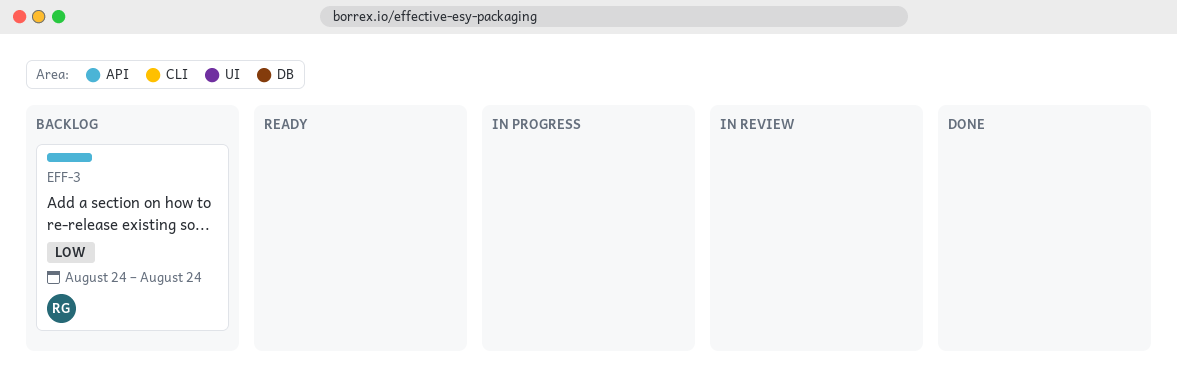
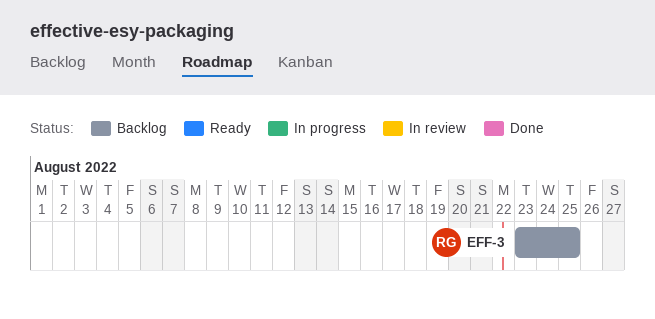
EFF-3, start: Aug 24 -> Aug 23
EFF-3, due: Aug 24 -> Aug 25

